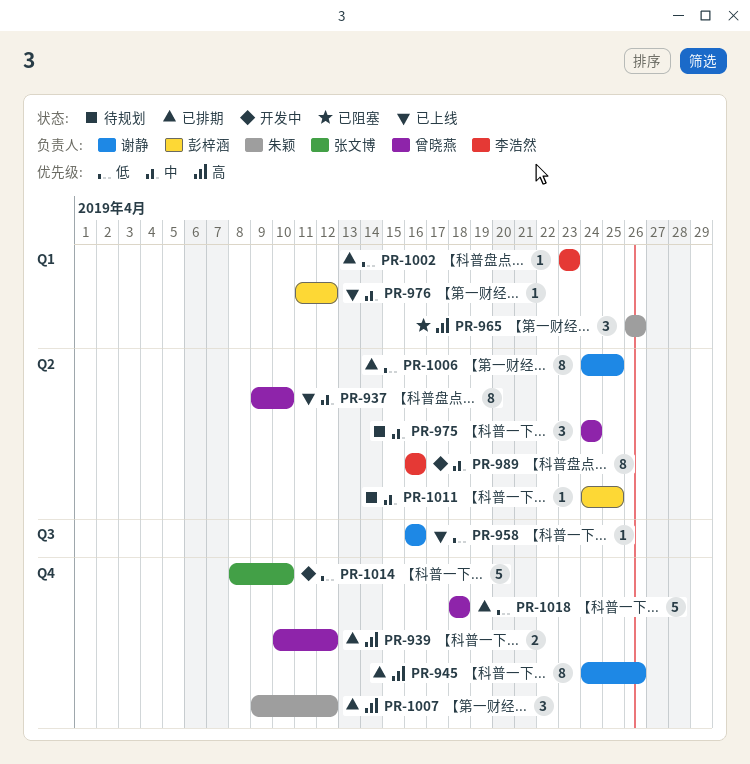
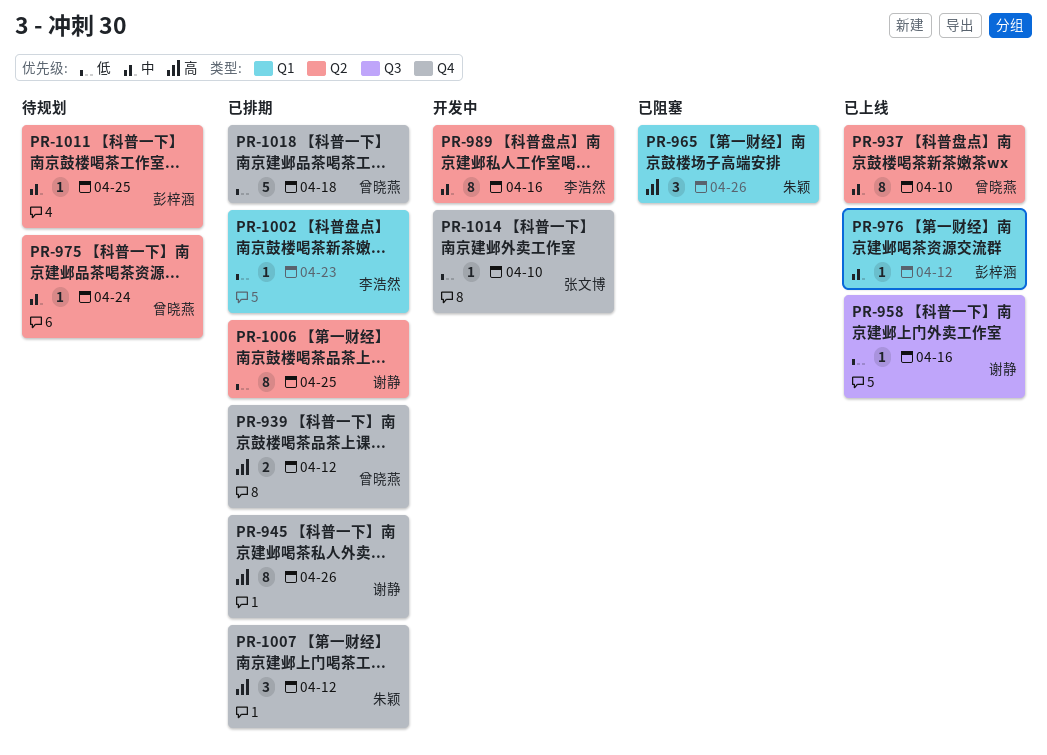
PR-975, estimate: 3 -> 1
PR-1014, estimate: 5 -> 1

